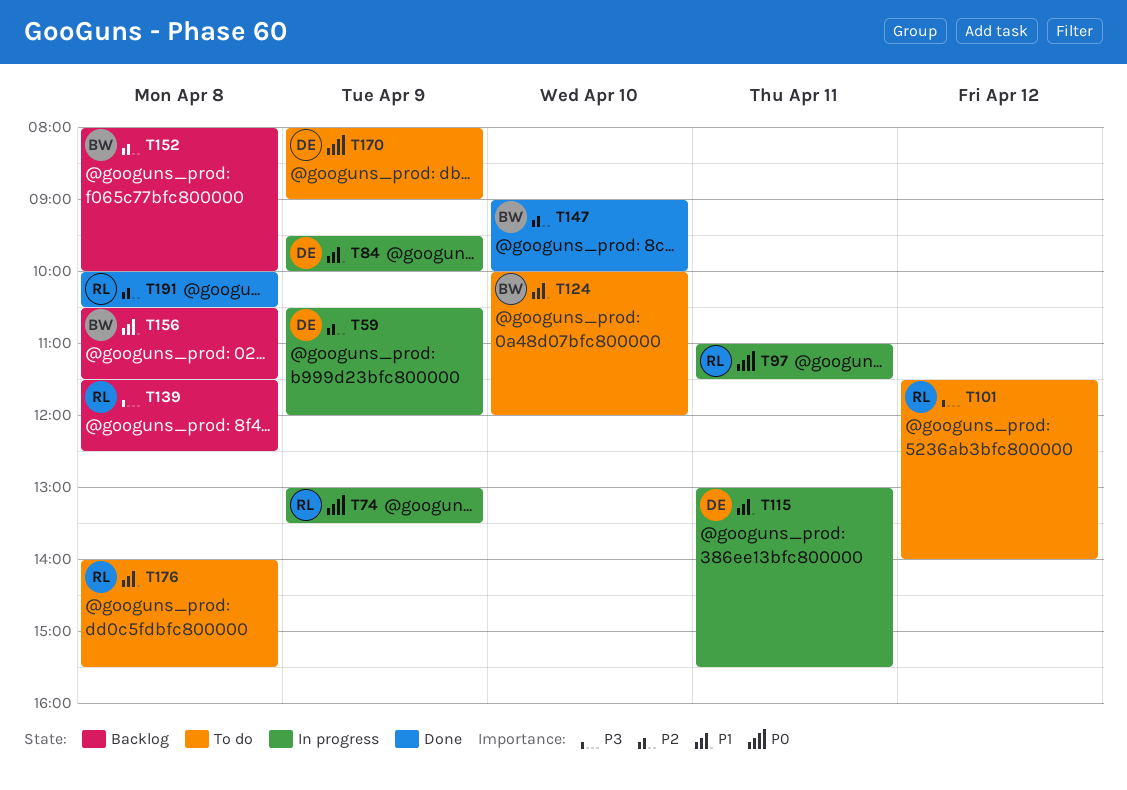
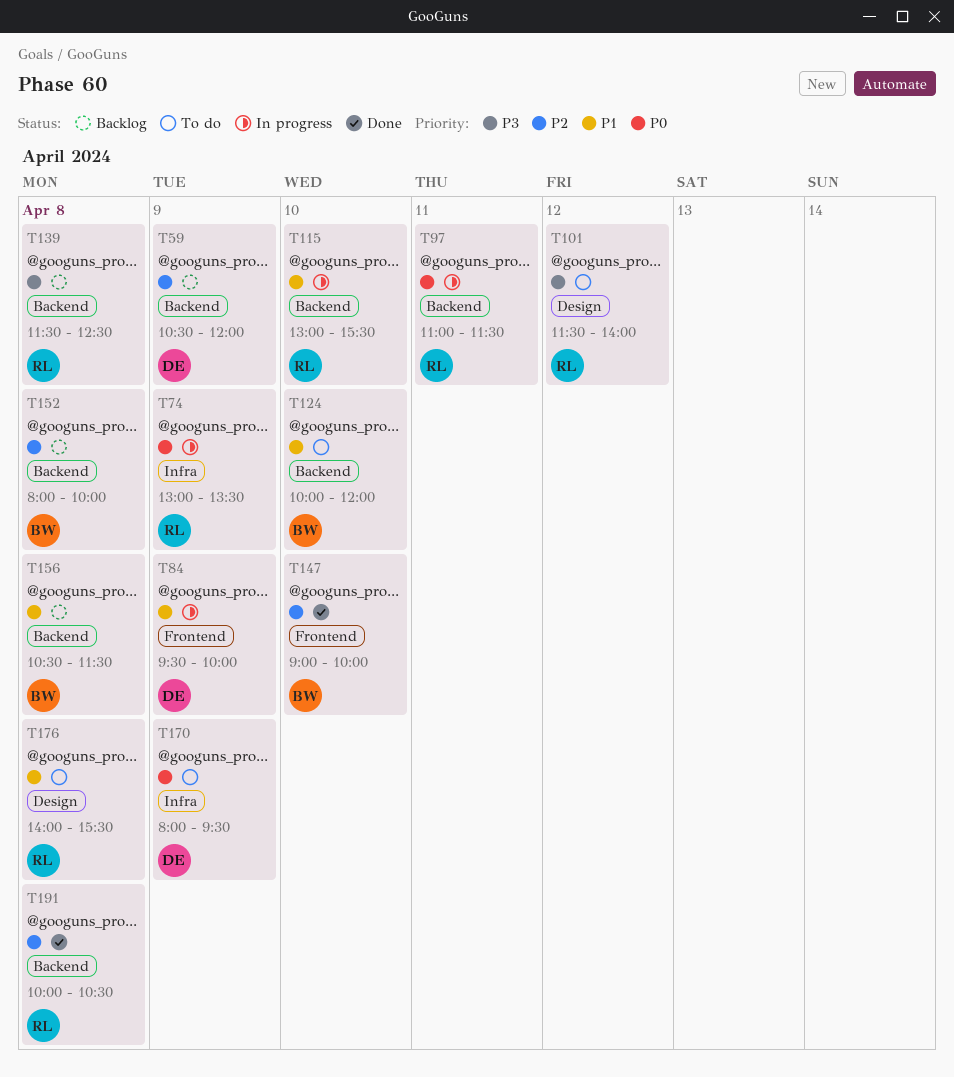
T59, status: In progress -> Backlog
T115, owner: DE -> RL
T115, day: Apr 11 -> Apr 10
T170, ends: 09:00 -> 09:30

